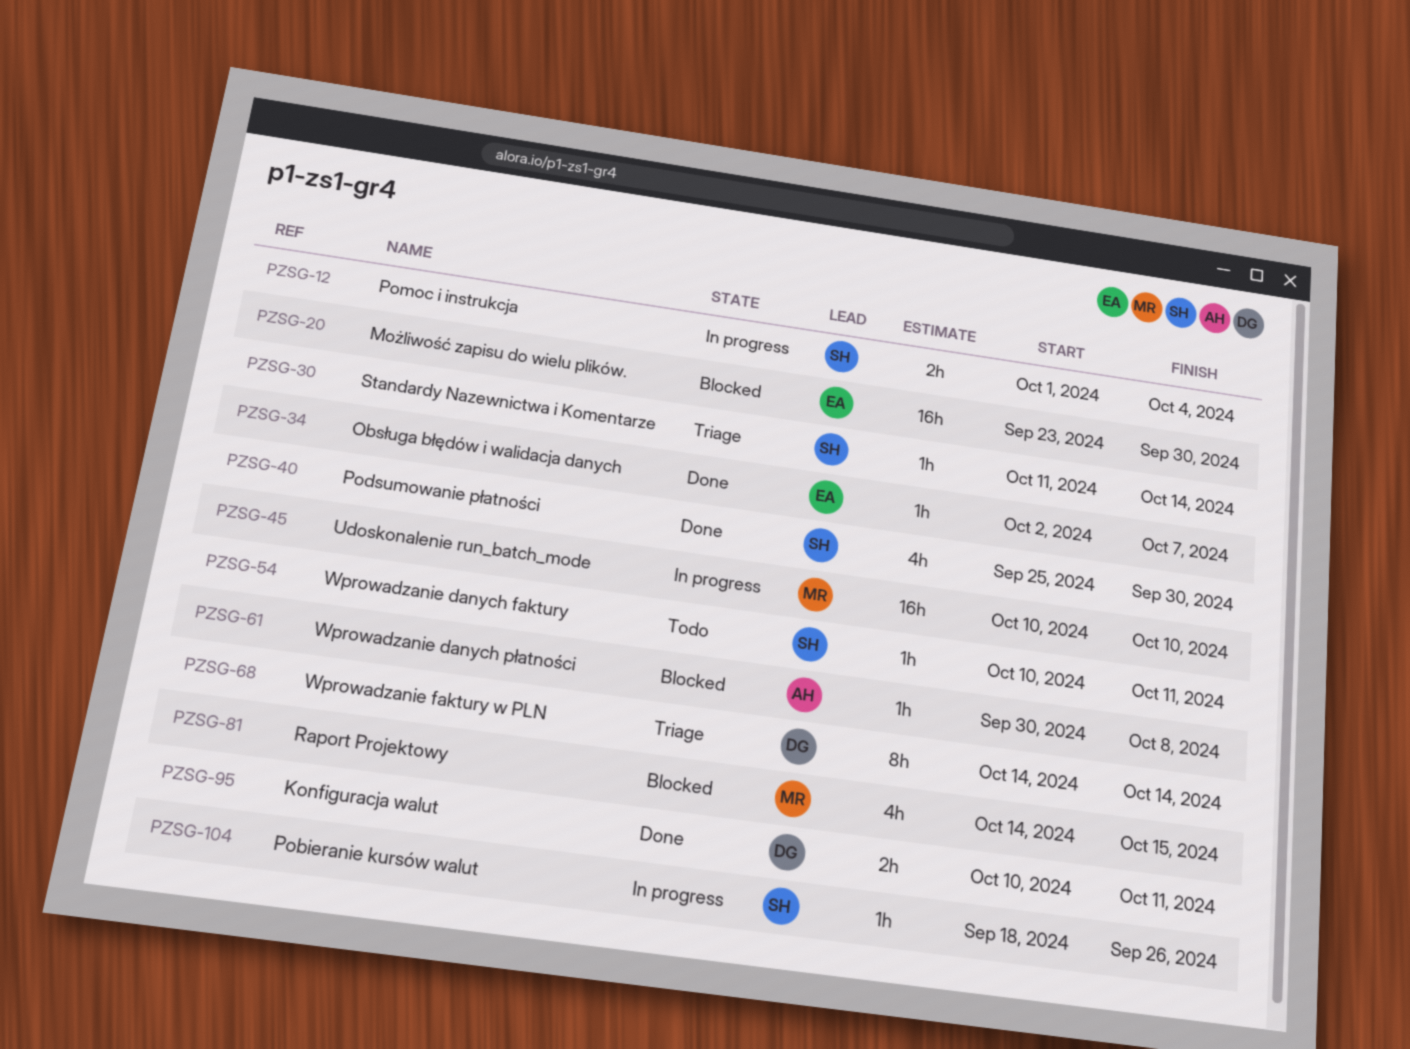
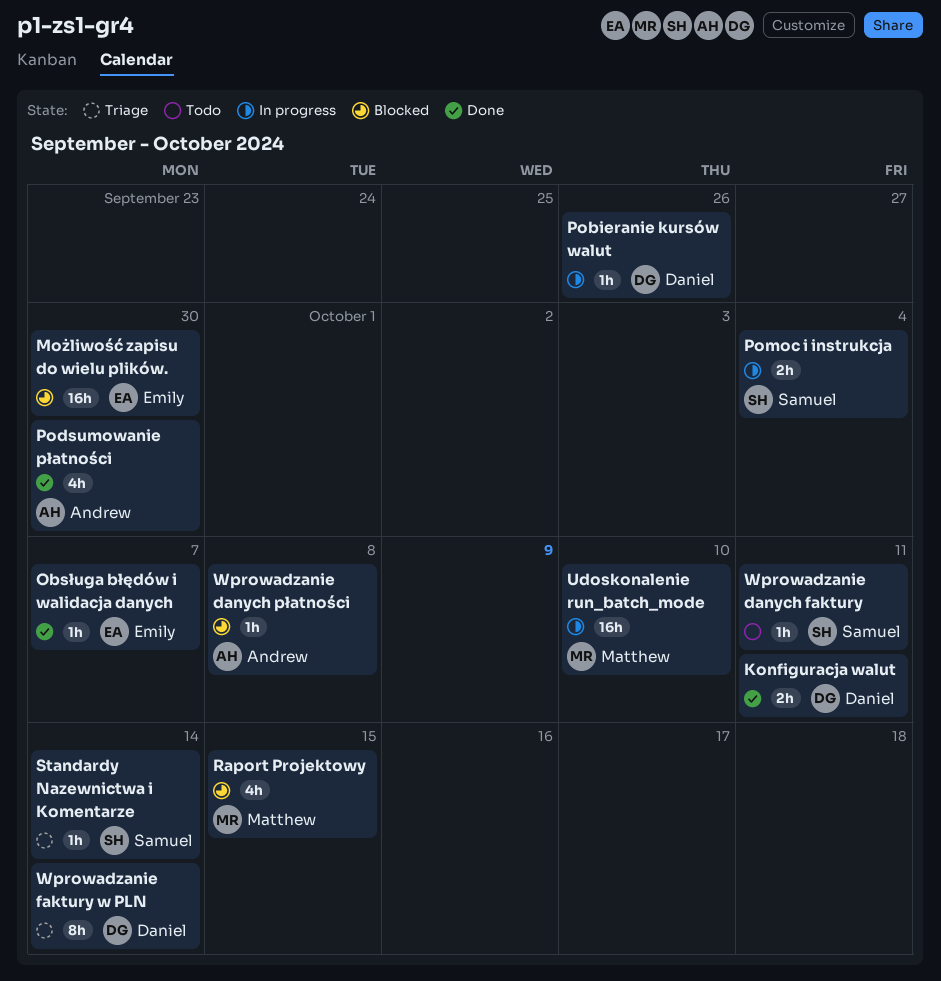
Pobieranie kursów walut, owner: Samuel -> Daniel
Podsumowanie płatności, owner: Samuel -> Andrew

